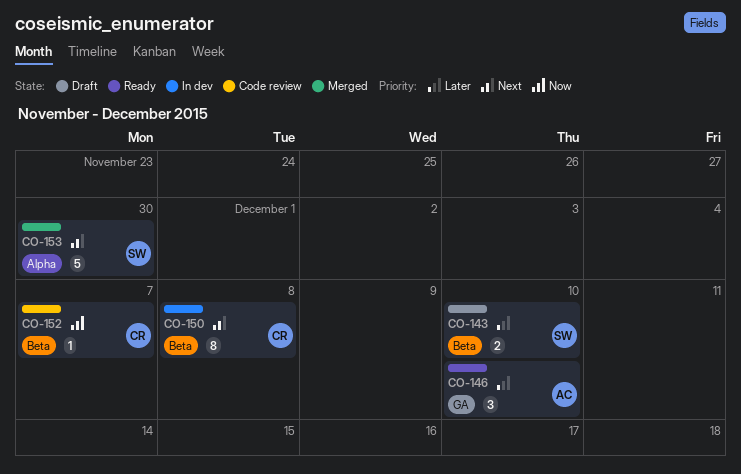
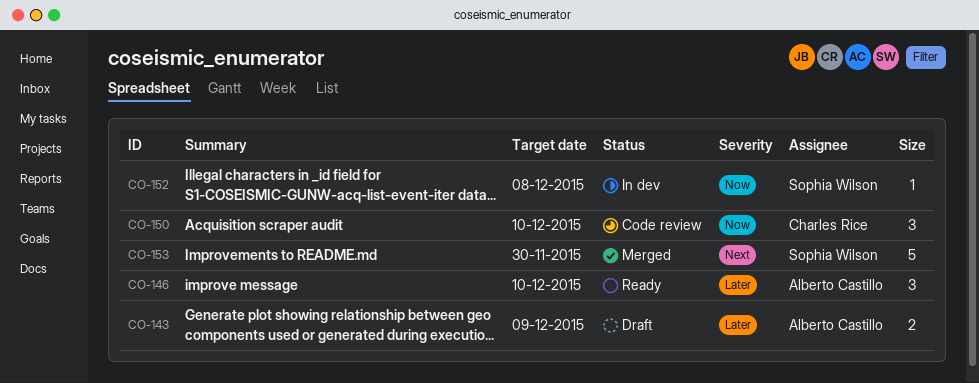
CO-143, owner: Sophia Wilson -> Alberto Castillo
CO-143, due: Dec 10 -> Dec 9
CO-150, status: In dev -> Code review
CO-150, priority: Next -> Now
CO-150, estimate: 8 -> 3
CO-150, due: Dec 8 -> Dec 10
CO-152, status: Code review -> In dev
CO-152, owner: Charles Rice -> Sophia Wilson
CO-152, due: Dec 7 -> Dec 8

